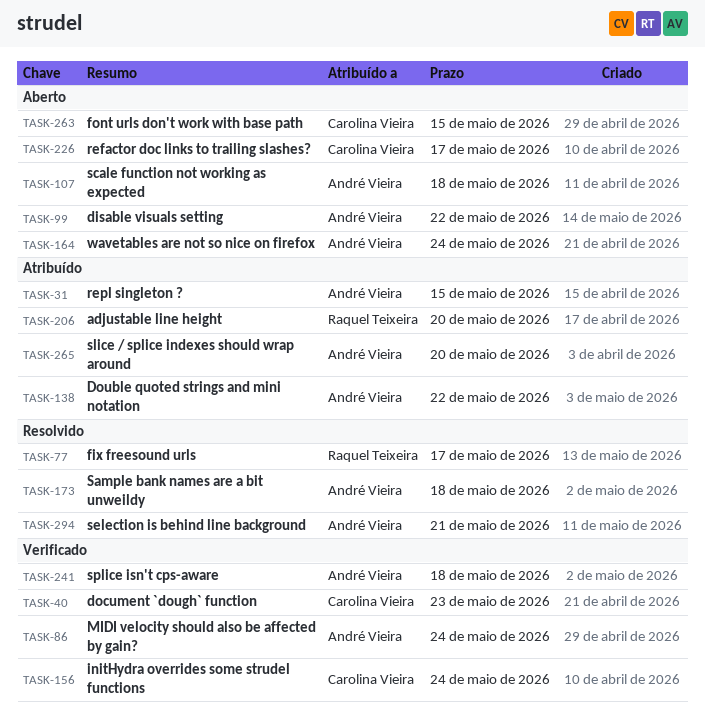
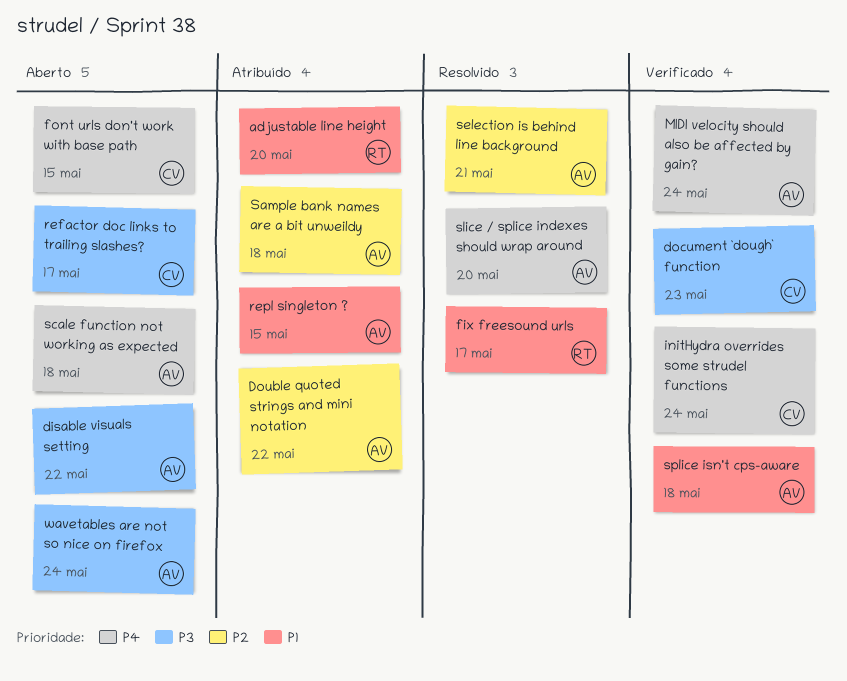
Sample bank names are a bit unweildy, status: Resolvido -> Atribuído
slice / splice indexes should wrap around, status: Atribuído -> Resolvido

